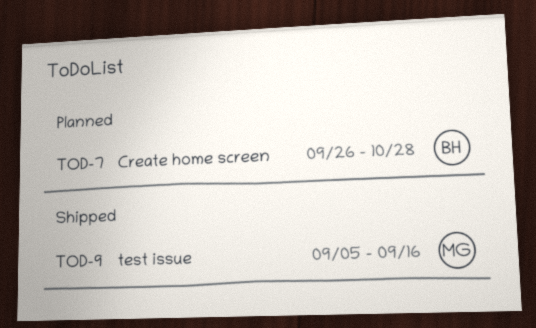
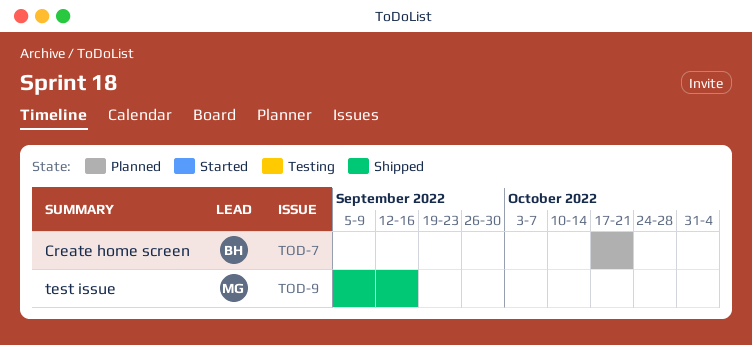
TOD-7, start: Sep 26 -> Oct 17
TOD-7, due: Oct 28 -> Oct 21

